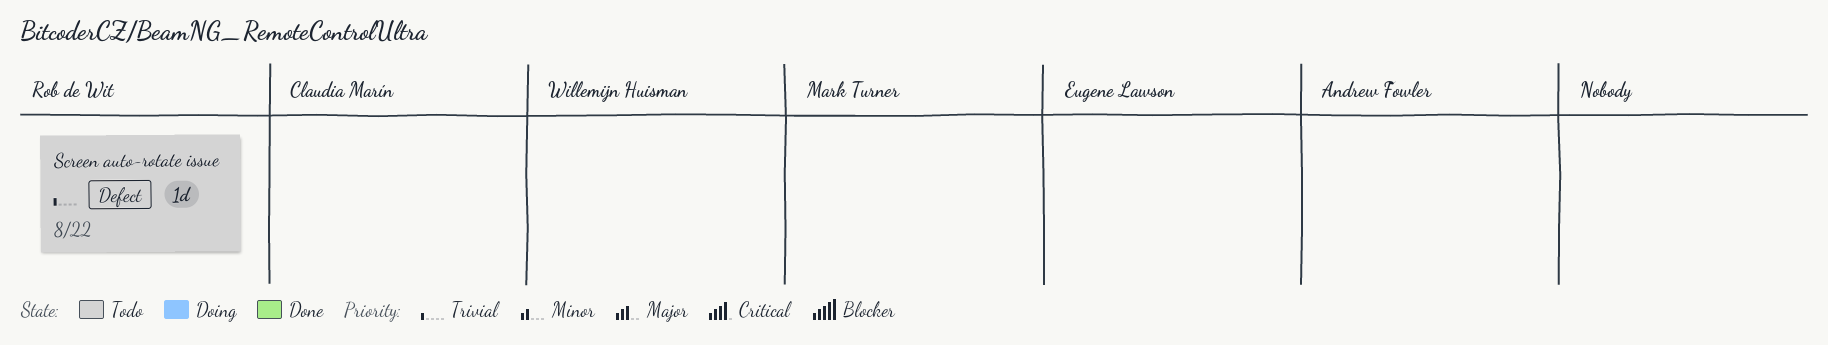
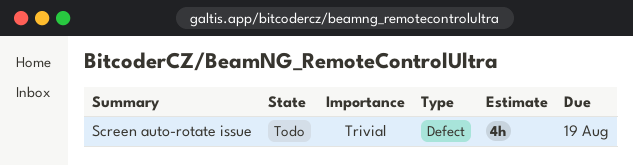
Screen auto-rotate issue, estimate: 1d -> 4h
Screen auto-rotate issue, due: Aug 22 -> Aug 19

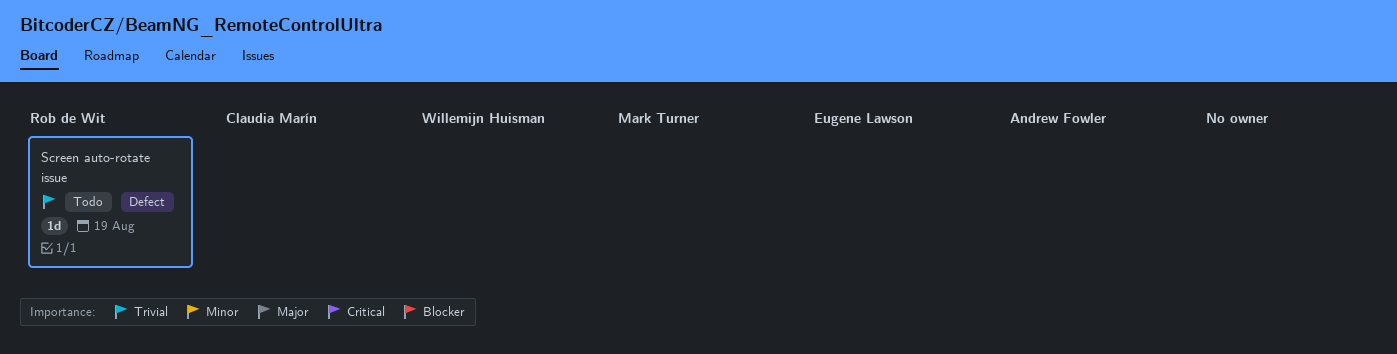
Screen auto-rotate issue, estimate: 4h -> 1d

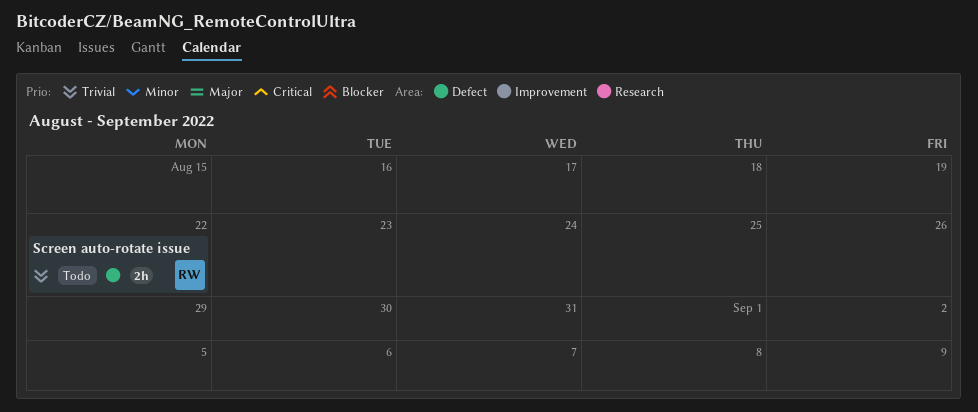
Screen auto-rotate issue, estimate: 1d -> 2h
Screen auto-rotate issue, due: Aug 19 -> Aug 22

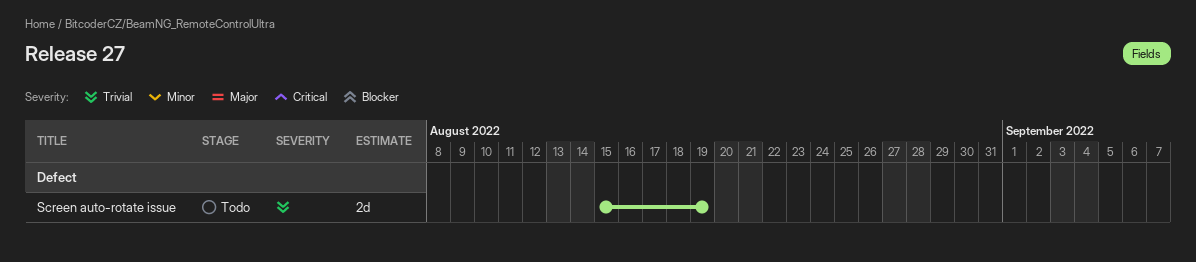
Screen auto-rotate issue, estimate: 2h -> 2d
Screen auto-rotate issue, due: Aug 22 -> Aug 19

